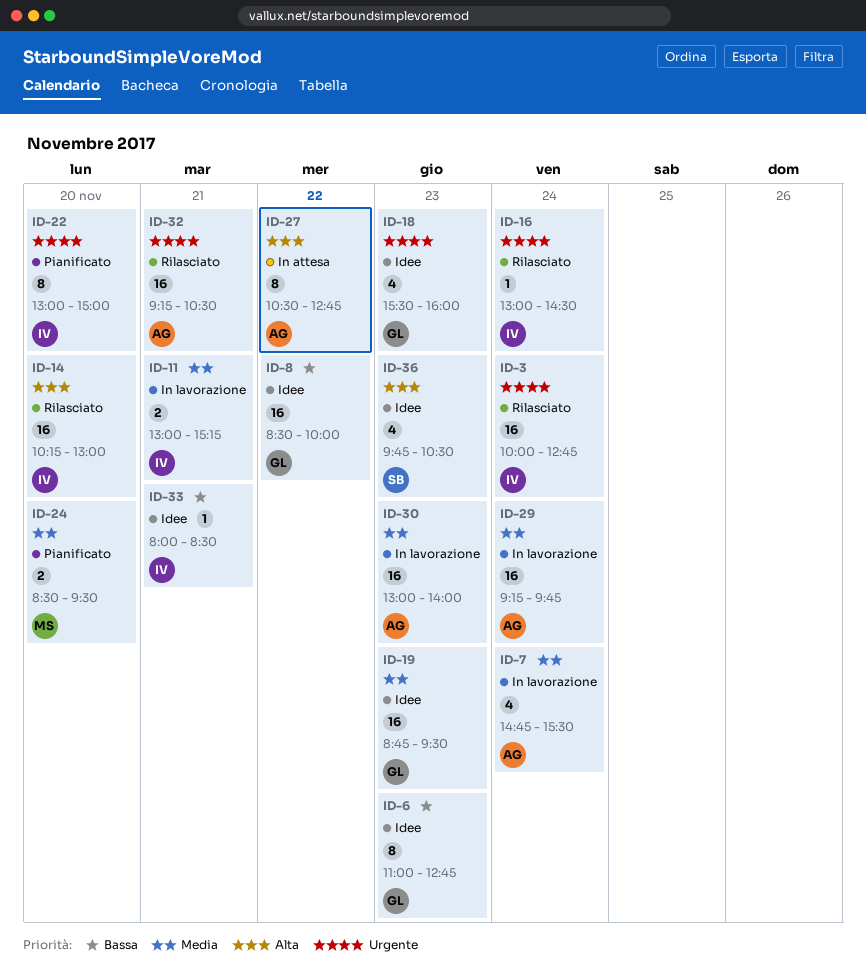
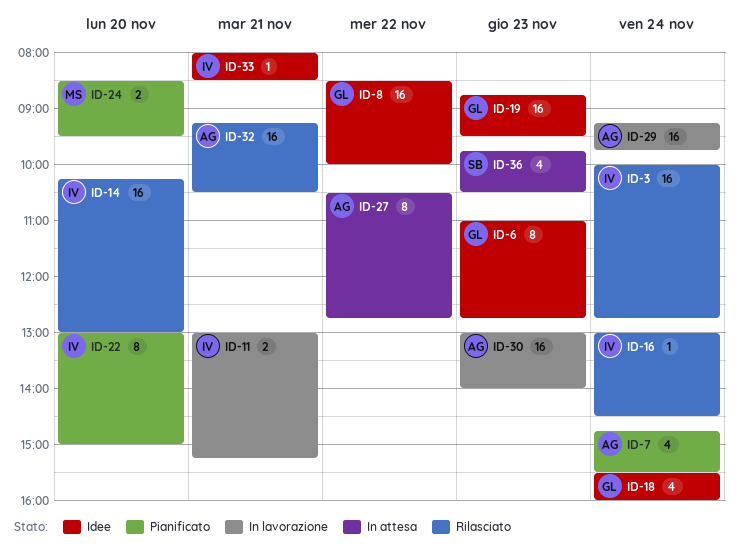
ID-7, status: In lavorazione -> Pianificato
ID-18, day: Nov 23 -> Nov 24
ID-36, status: Idee -> In attesa

